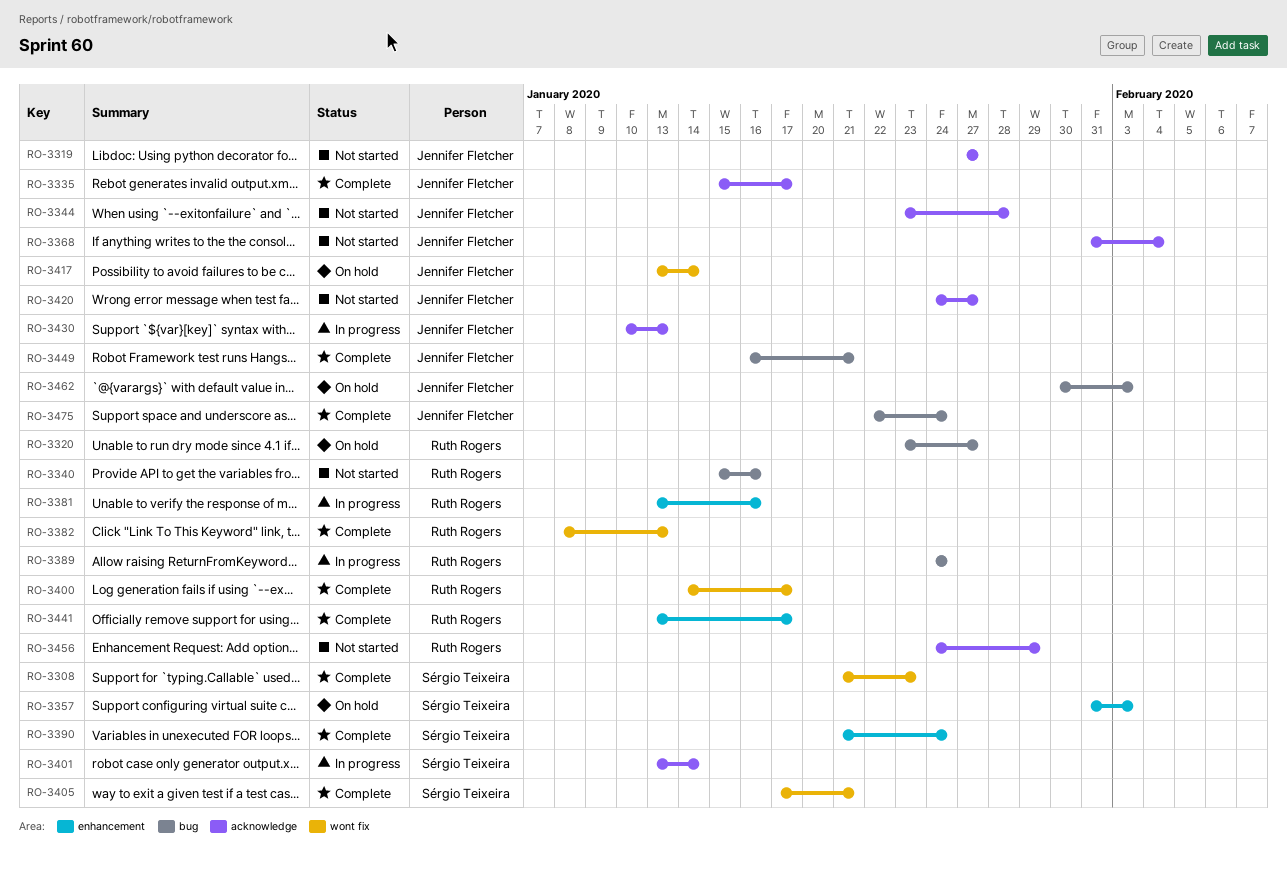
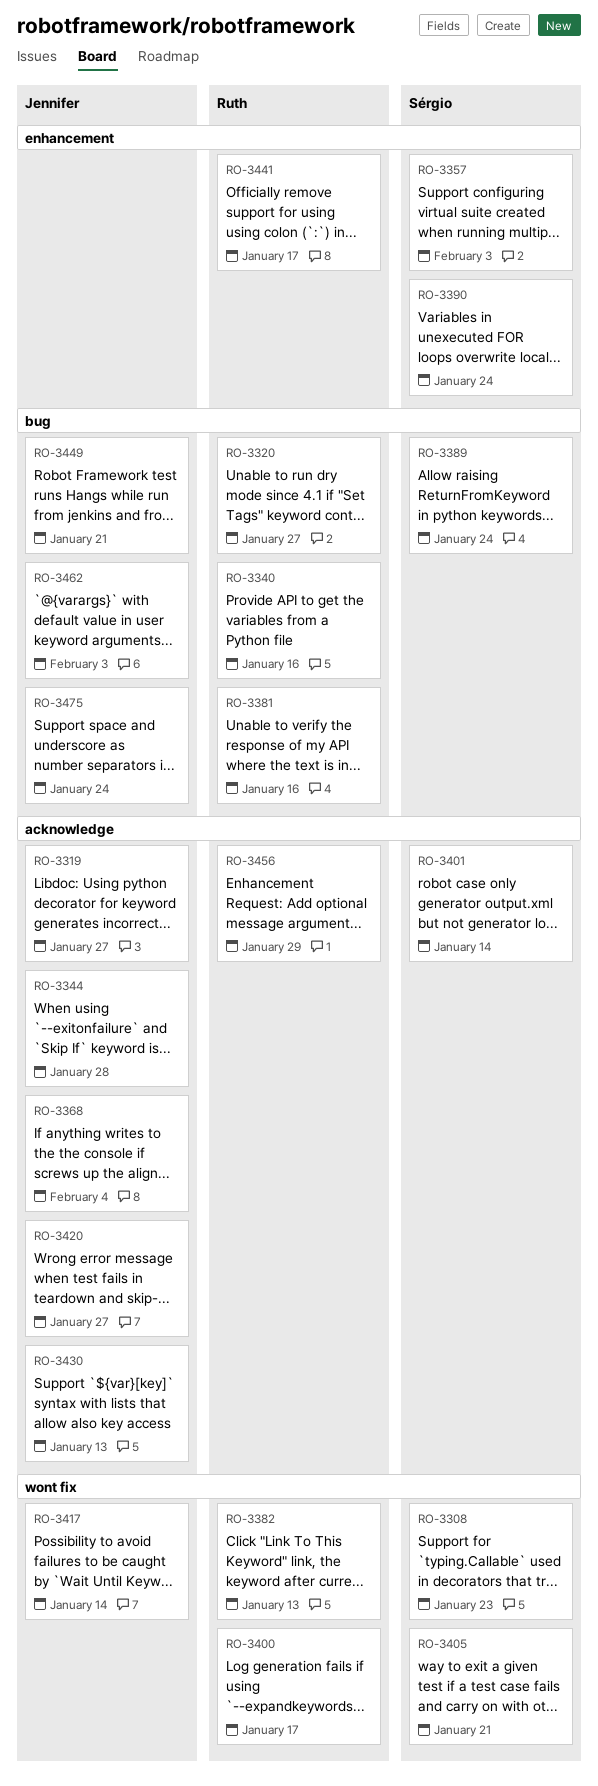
RO-3335: present -> none
RO-3381, label: enhancement -> bug
RO-3389, owner: Ruth Rogers -> Sérgio Teixeira

